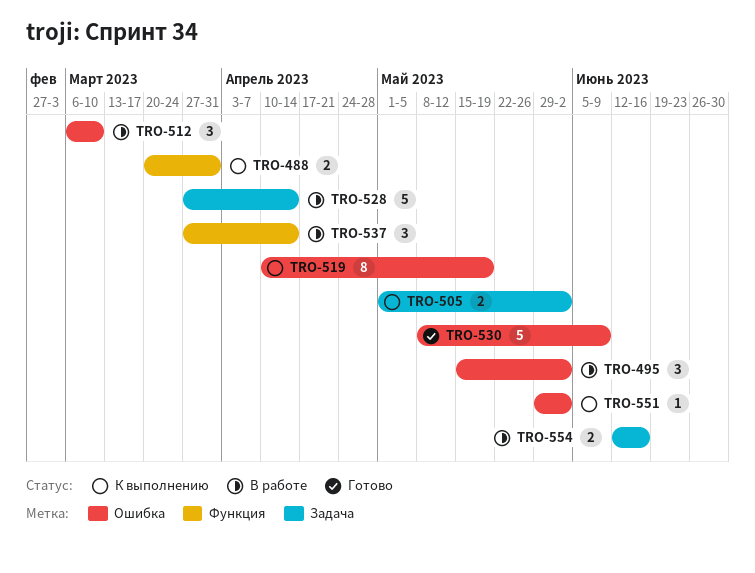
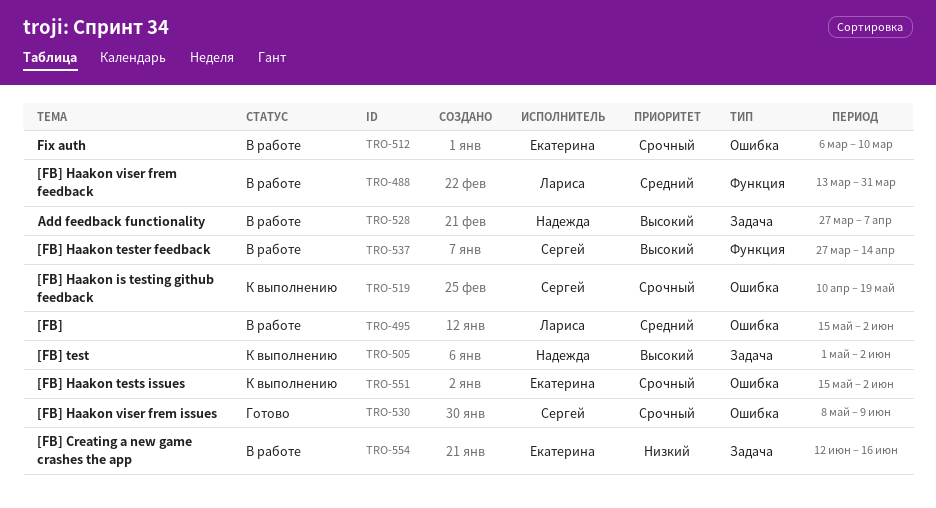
TRO-488, status: К выполнению -> В работе
TRO-488, start: Mar 20 -> Mar 13
TRO-528, due: Apr 14 -> Apr 7
TRO-551, start: May 29 -> May 15

